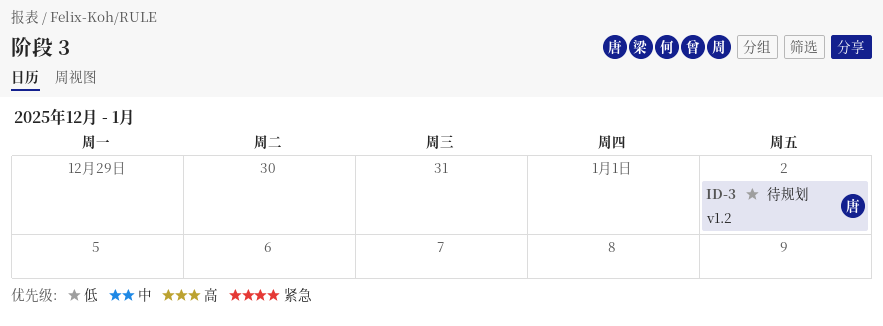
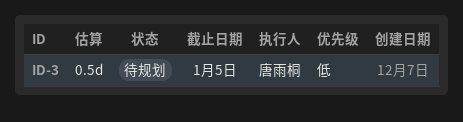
ID-3, due: Jan 2 -> Jan 5

